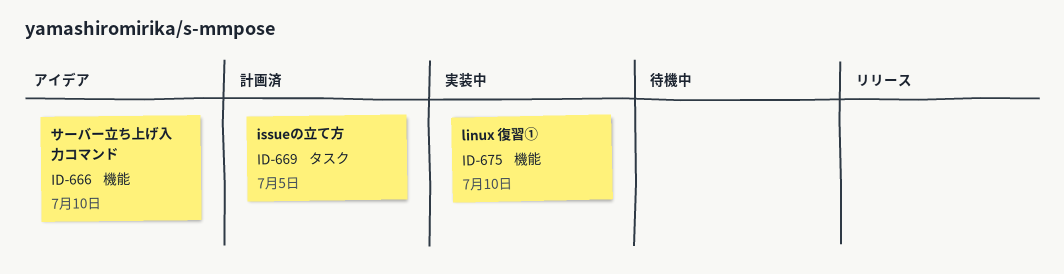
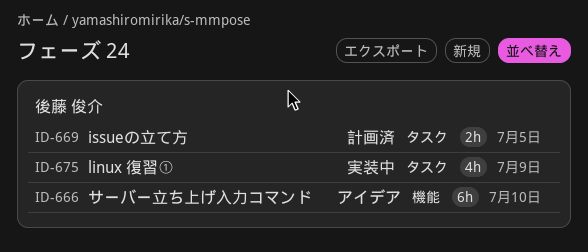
ID-675, label: 機能 -> タスク
ID-675, due: Jul 10 -> Jul 9

